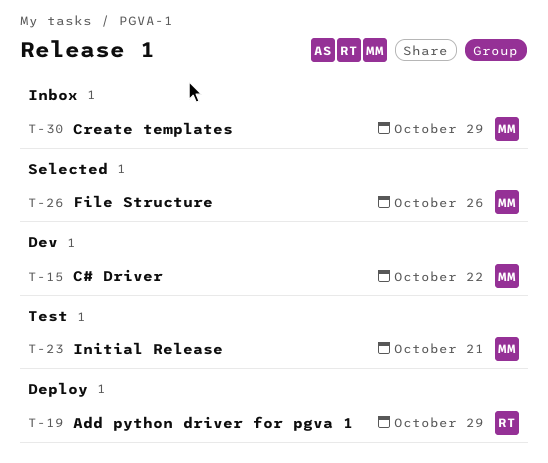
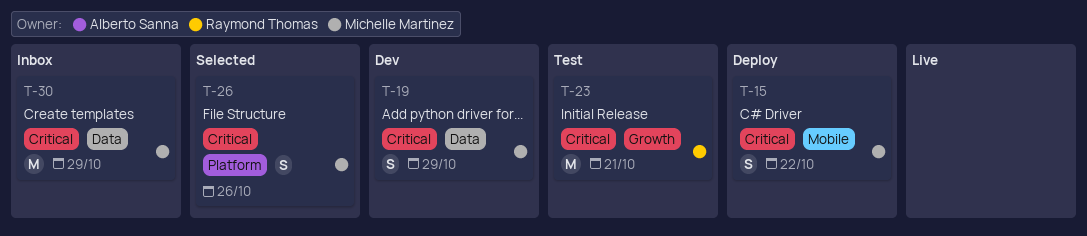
T-15, status: Dev -> Deploy
T-19, status: Deploy -> Dev
T-19, owner: Raymond Thomas -> Michelle Martinez
T-23, owner: Michelle Martinez -> Raymond Thomas

